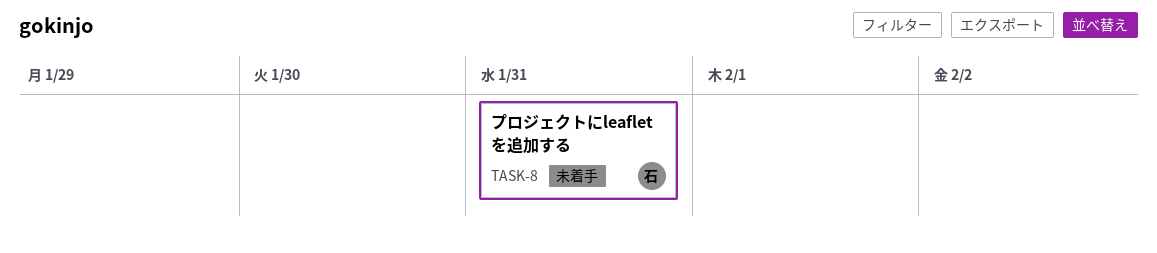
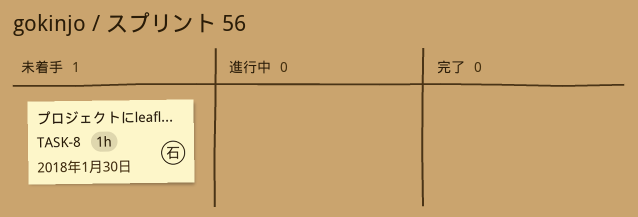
TASK-8, due: Jan 31 -> Jan 30

